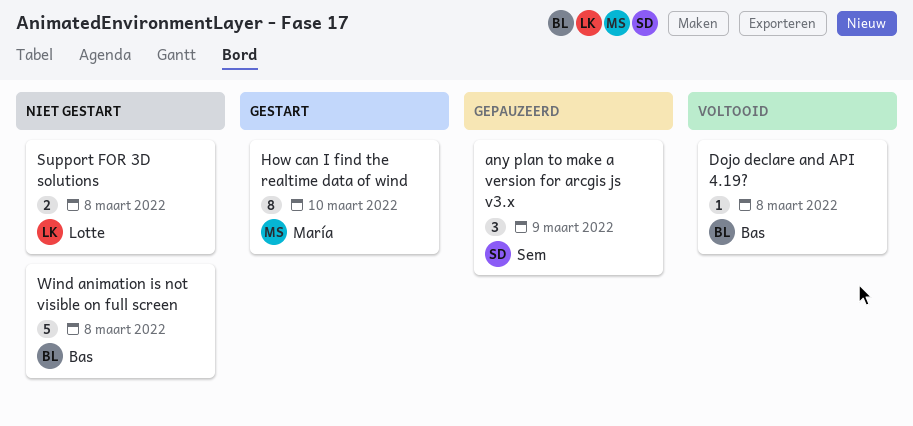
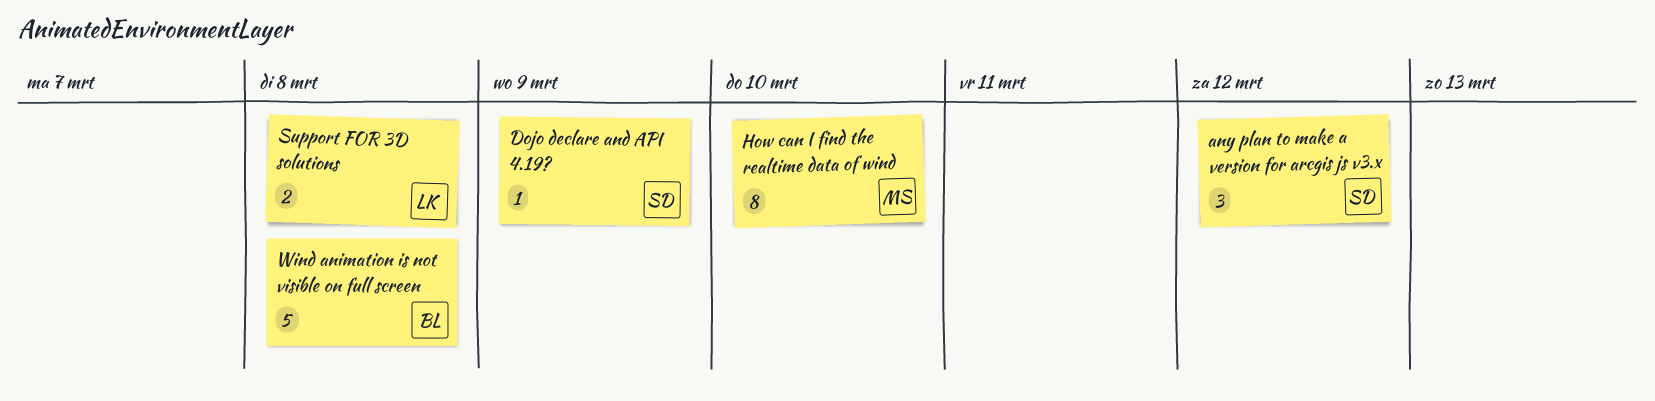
any plan to make a version for arcgis js v3.x, due: Mar 9 -> Mar 12
Dojo declare and API 4.19?, owner: Bas -> Sem
Dojo declare and API 4.19?, due: Mar 8 -> Mar 9

